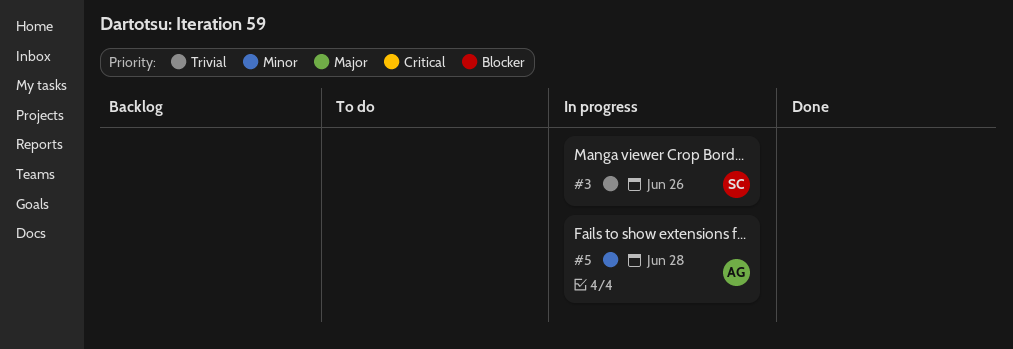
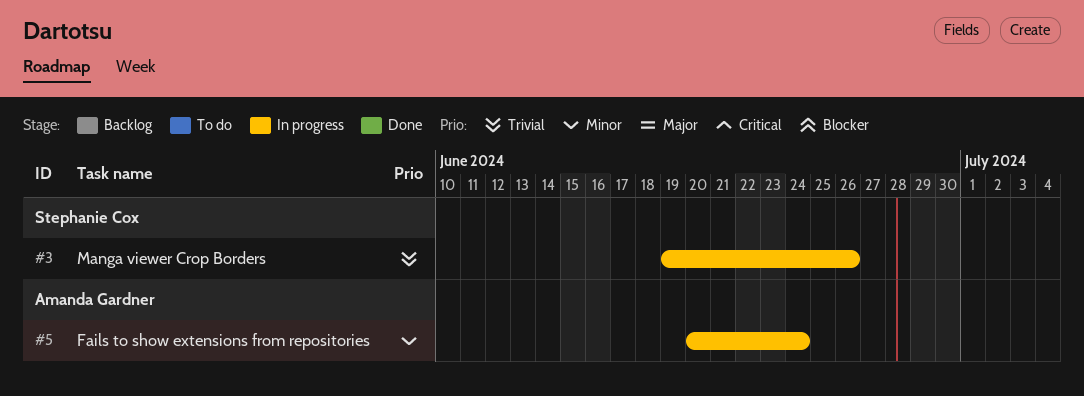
#5, due: Jun 28 -> Jun 24

